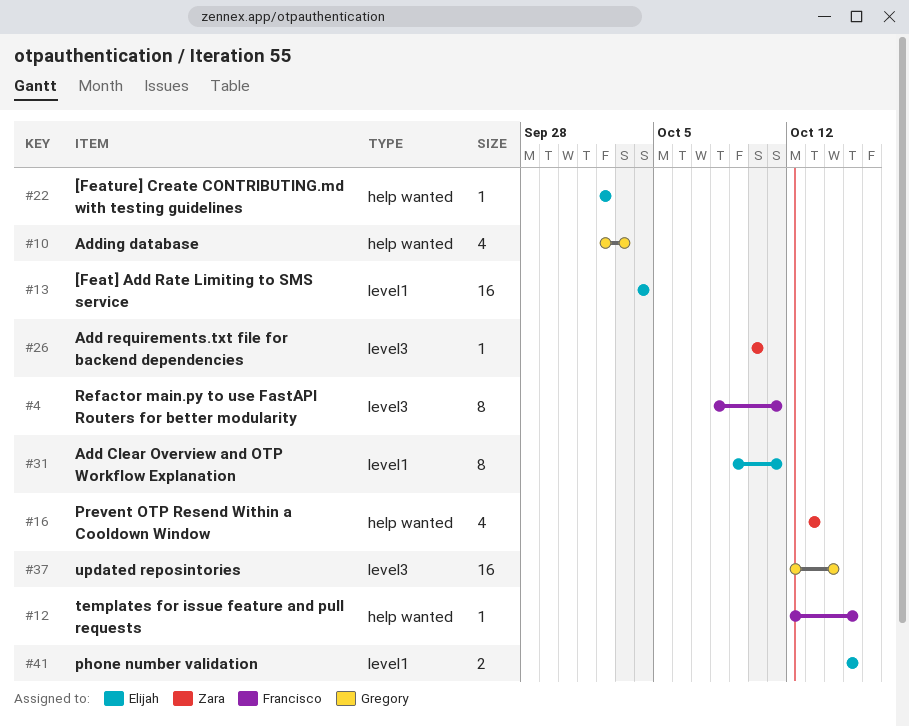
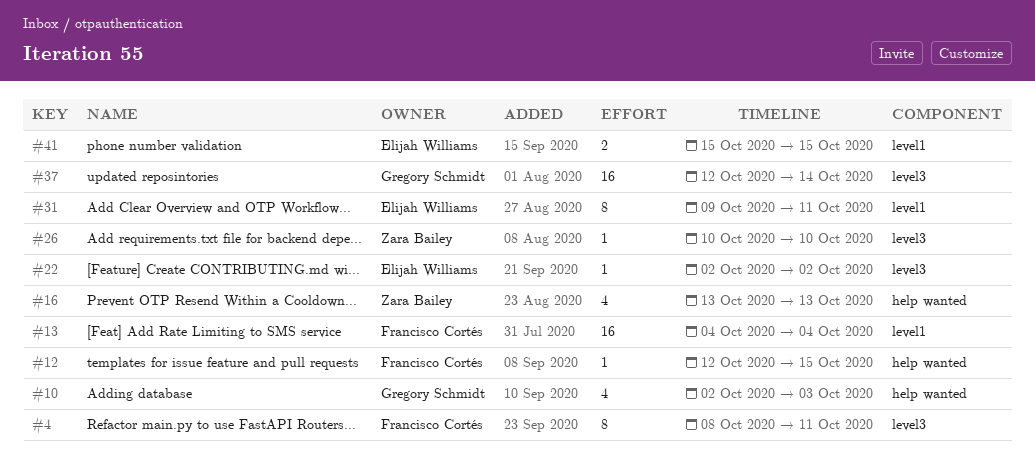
#13, owner: Elijah Williams -> Francisco Cortés
#22, label: help wanted -> level3

